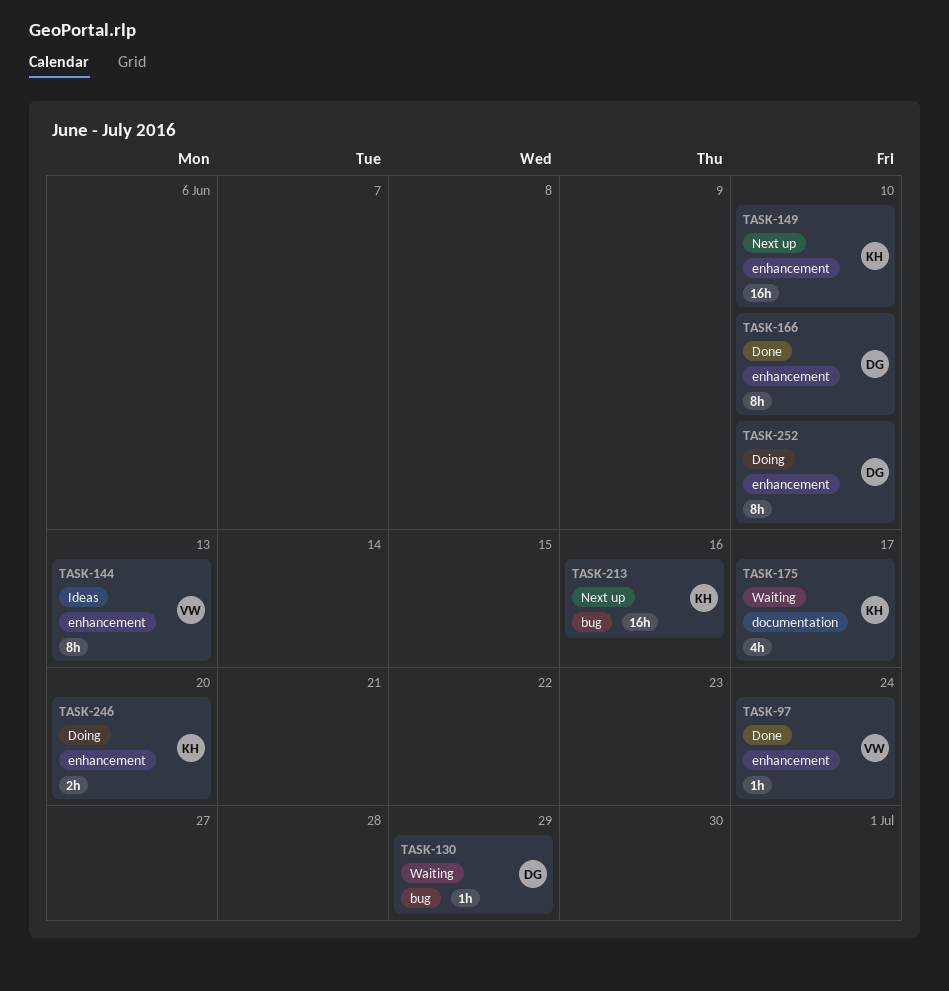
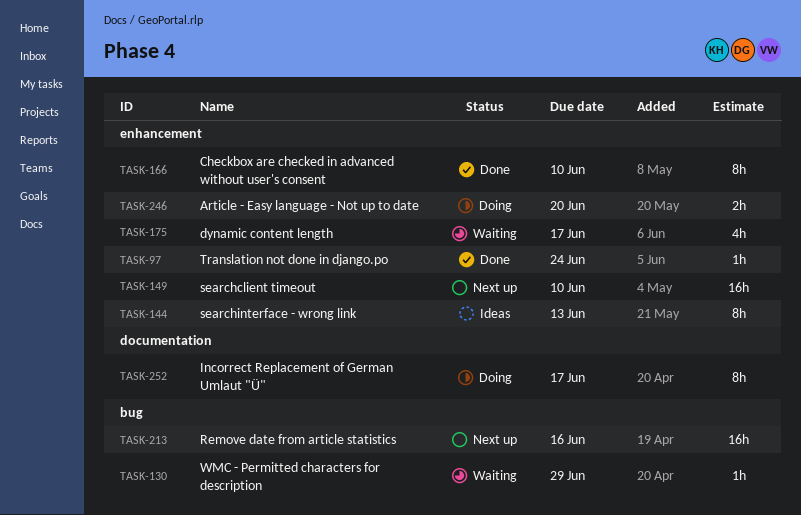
TASK-175, label: documentation -> enhancement
TASK-252, label: enhancement -> documentation
TASK-252, due: Jun 10 -> Jun 17

